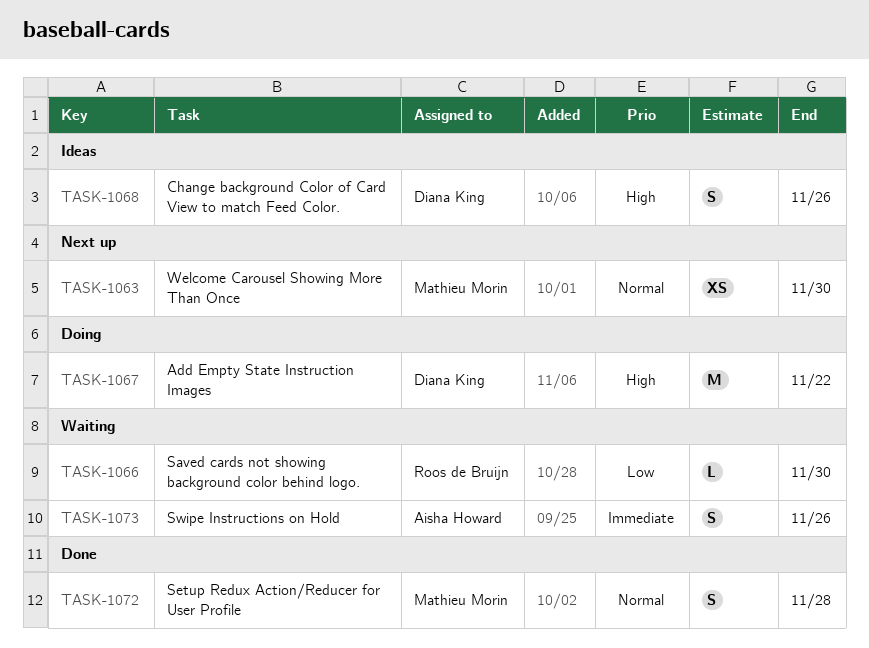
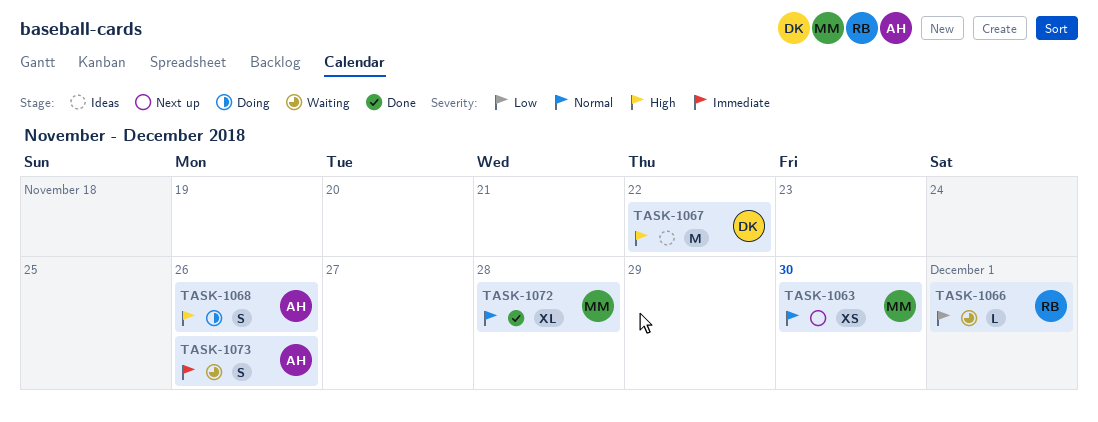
TASK-1066, due: Nov 30 -> Dec 1
TASK-1067, status: Doing -> Ideas
TASK-1068, status: Ideas -> Doing
TASK-1068, owner: Diana King -> Aisha Howard
TASK-1072, estimate: S -> XL

